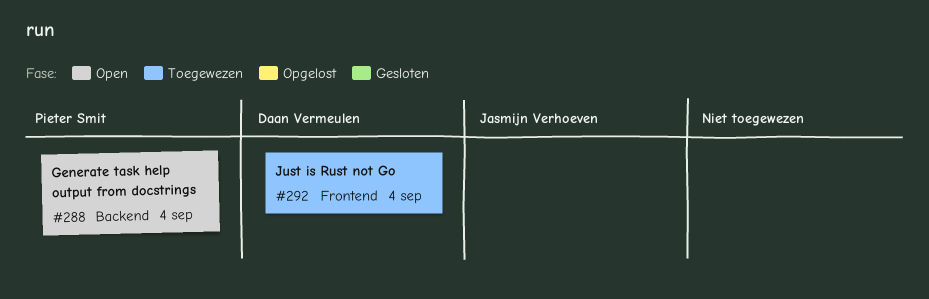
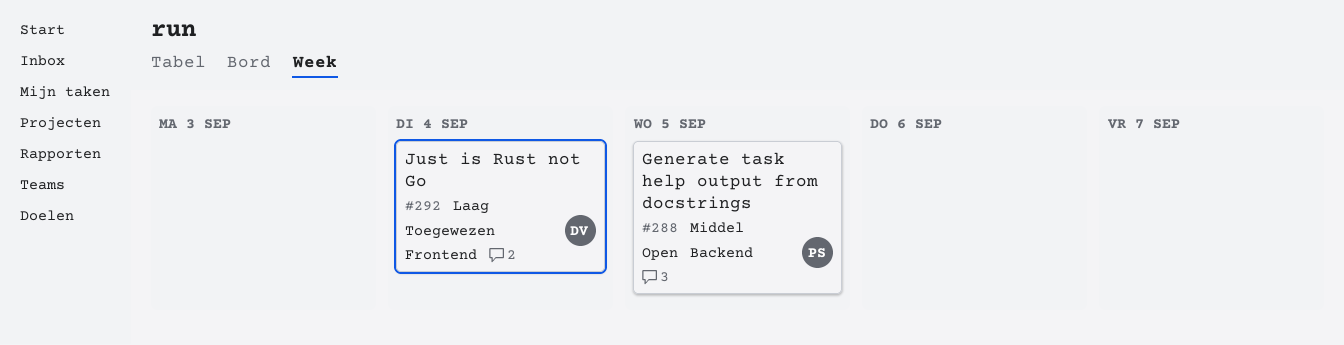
#288, due: Sep 4 -> Sep 5

